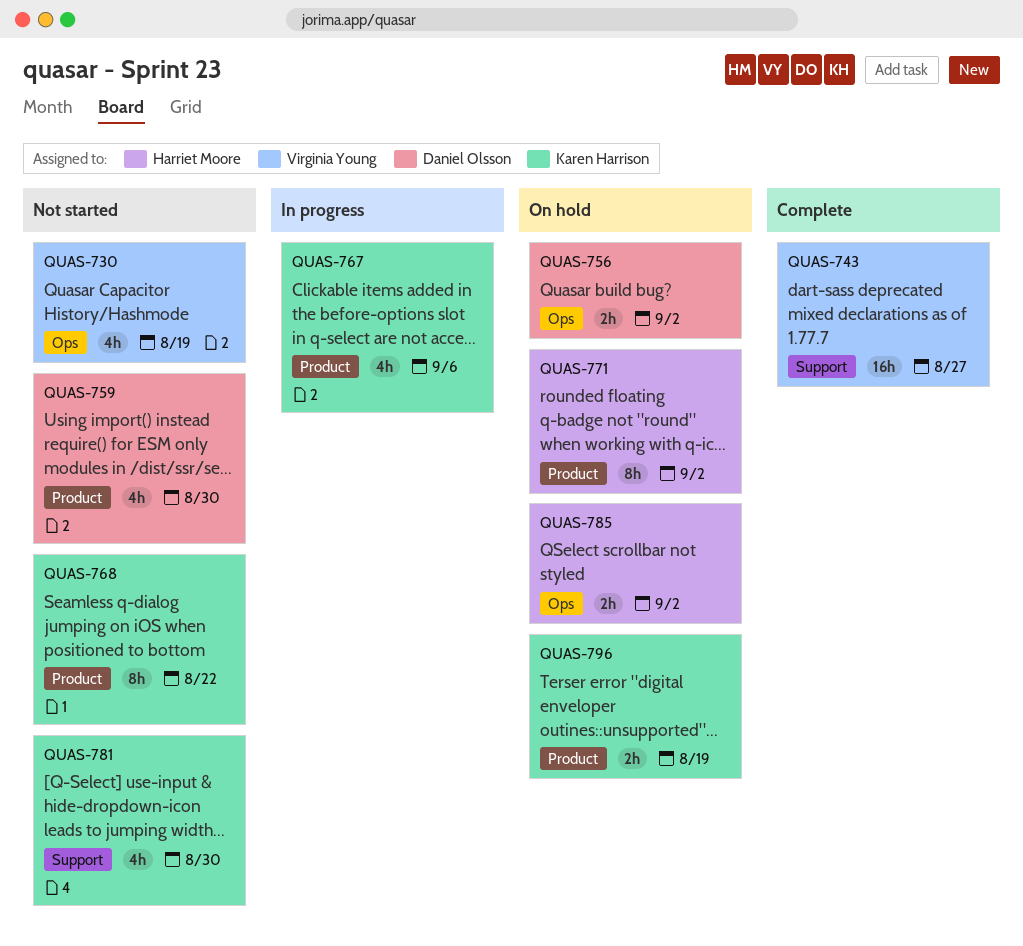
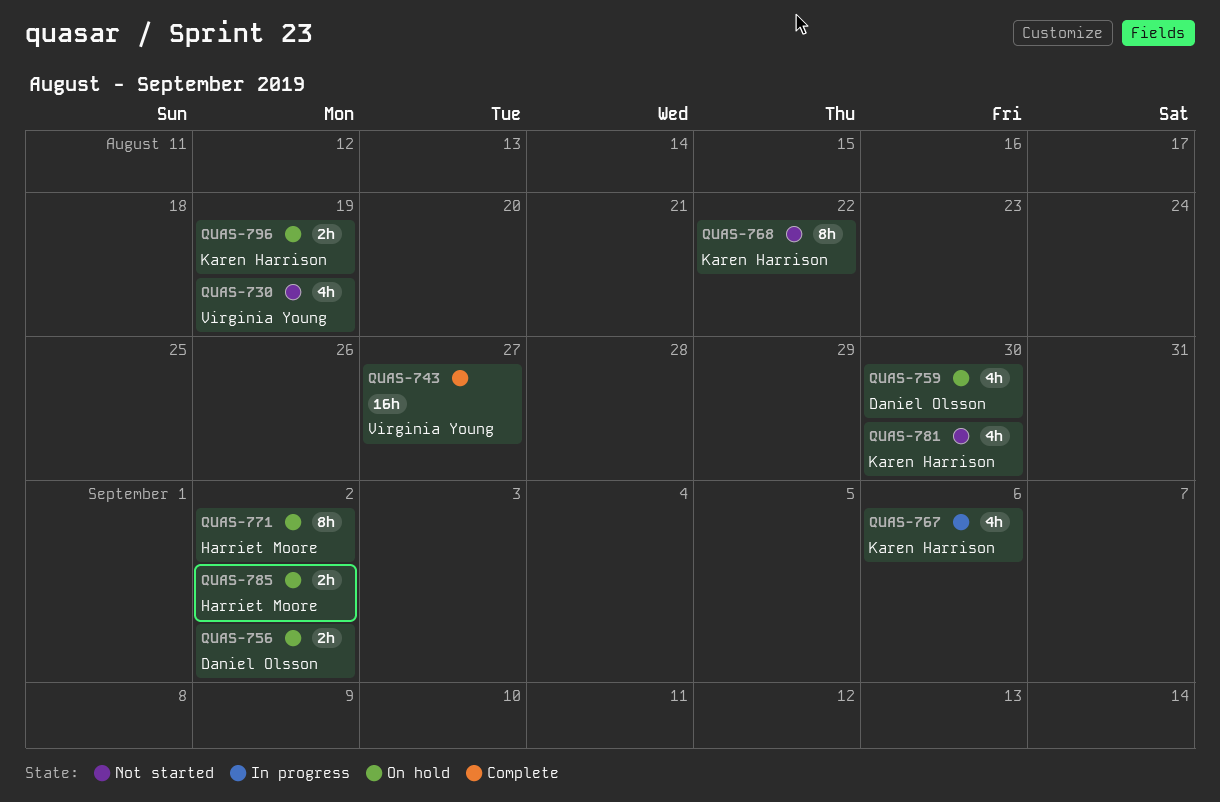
QUAS-759, status: Not started -> On hold

